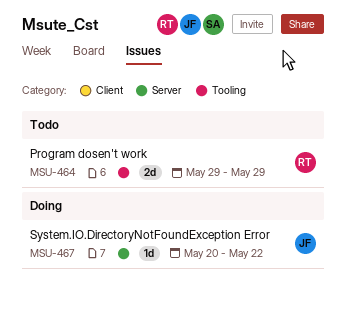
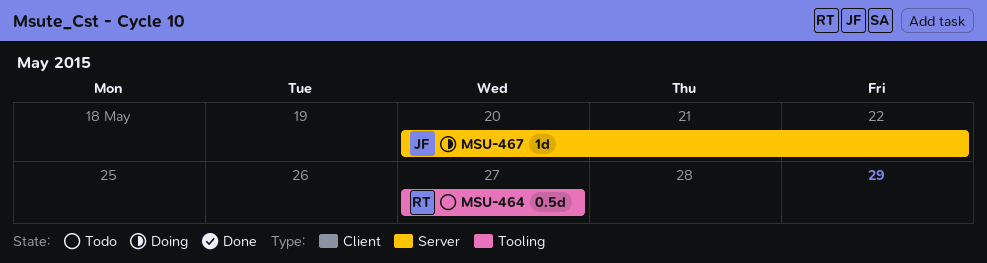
MSU-464, estimate: 2d -> 0.5d
MSU-464, start: May 29 -> May 27
MSU-464, due: May 29 -> May 27

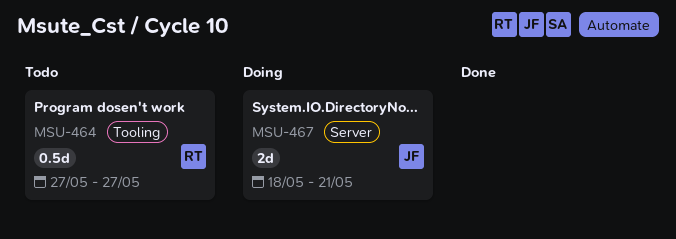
MSU-467, estimate: 1d -> 2d
MSU-467, start: May 20 -> May 18
MSU-467, due: May 22 -> May 21

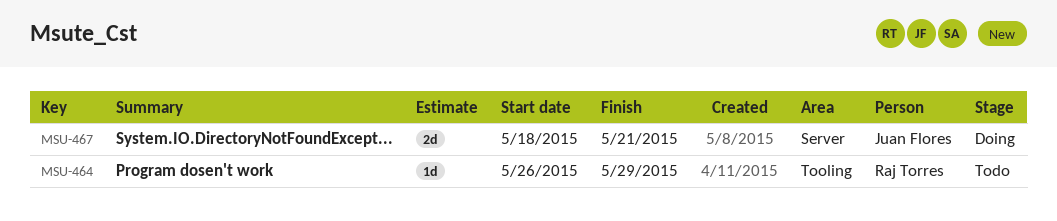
MSU-464, estimate: 0.5d -> 1d
MSU-464, start: May 27 -> May 26
MSU-464, due: May 27 -> May 29

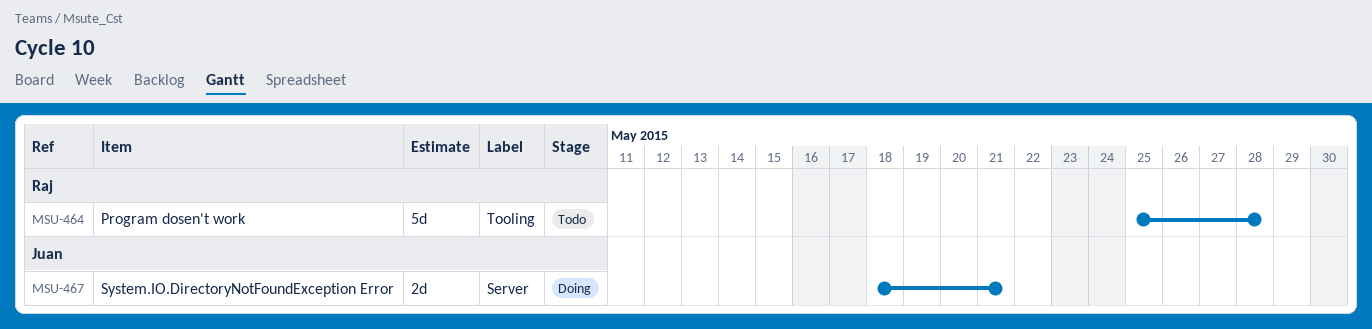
MSU-464, estimate: 1d -> 5d
MSU-464, start: May 26 -> May 25
MSU-464, due: May 29 -> May 28

